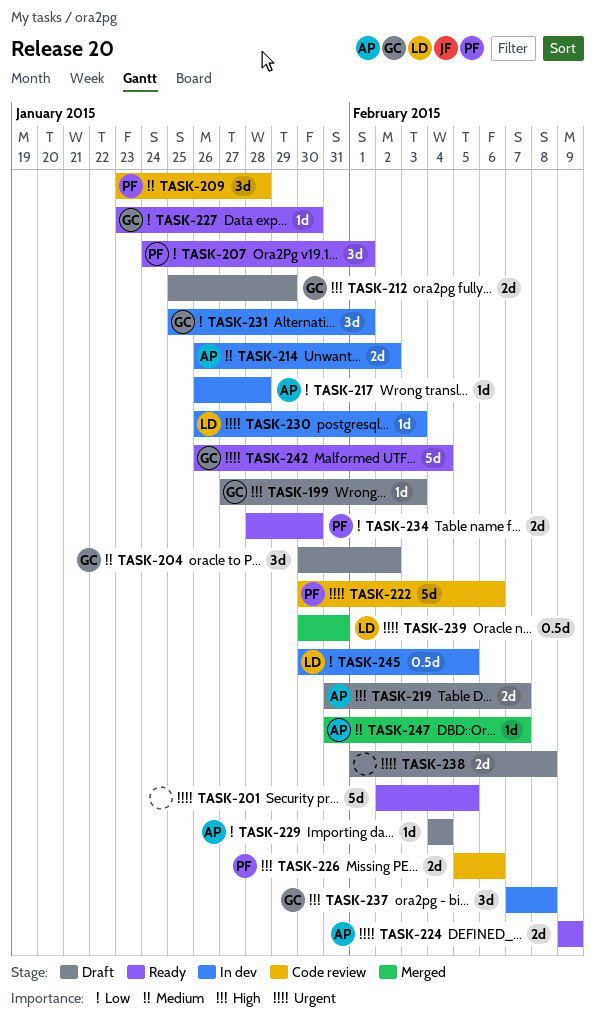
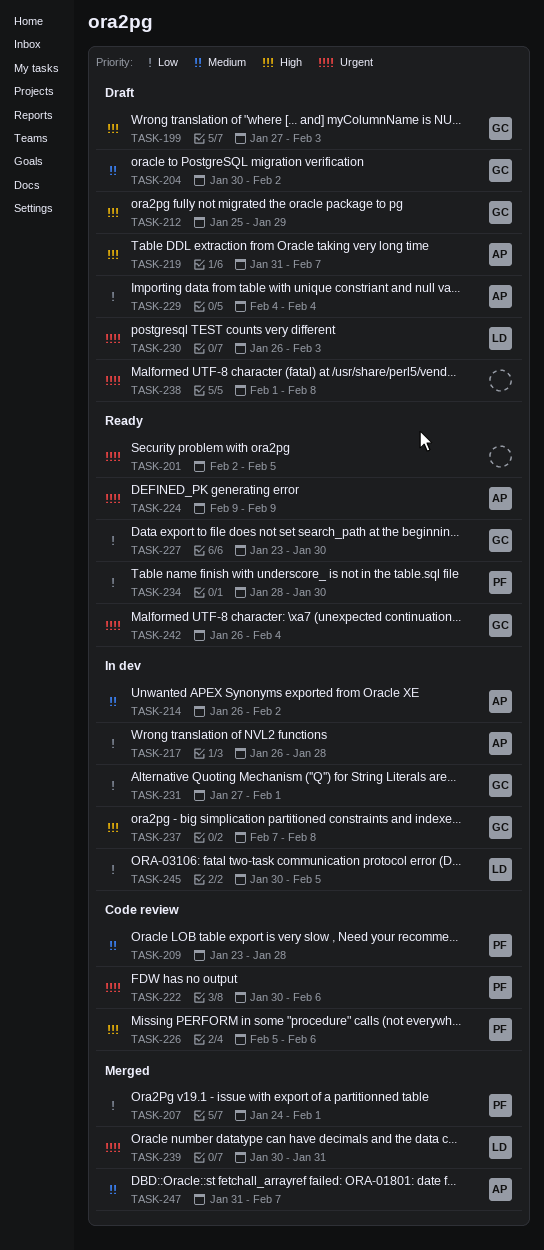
TASK-207, status: Ready -> Merged
TASK-230, status: In dev -> Draft
TASK-231, start: Jan 25 -> Jan 27

